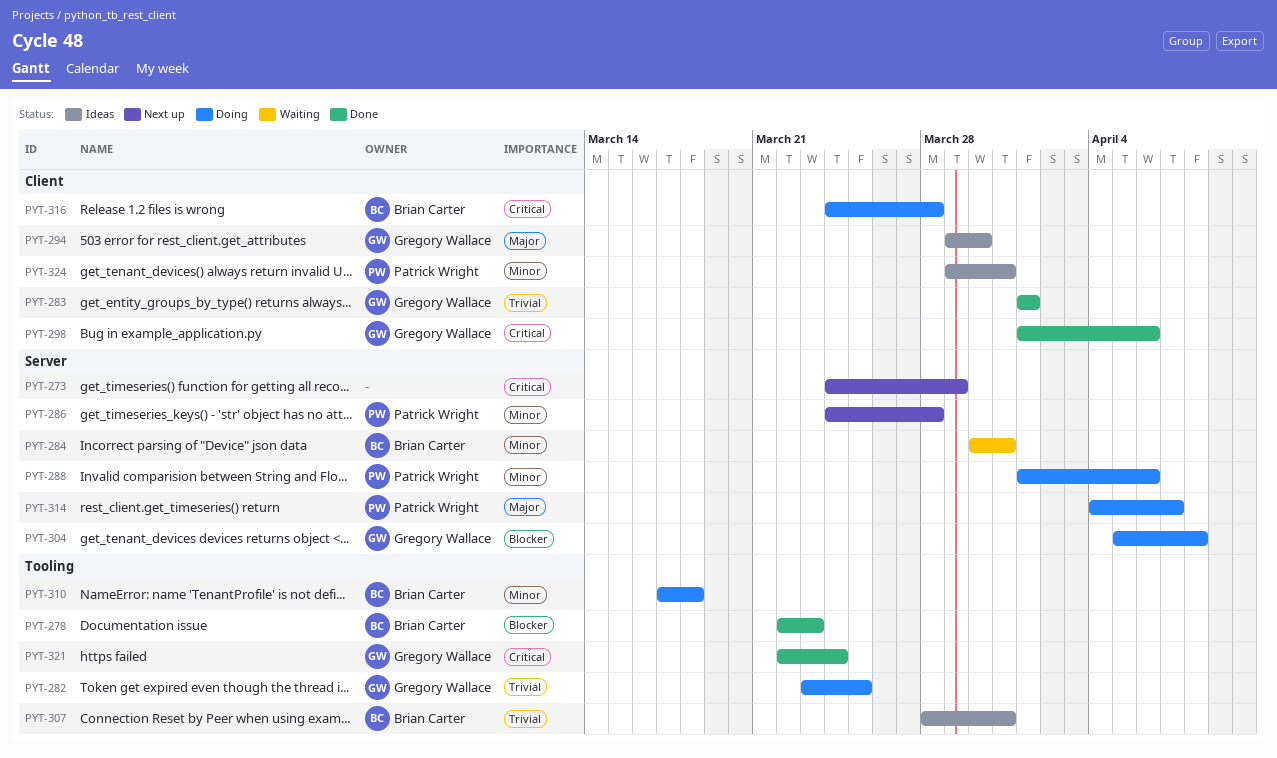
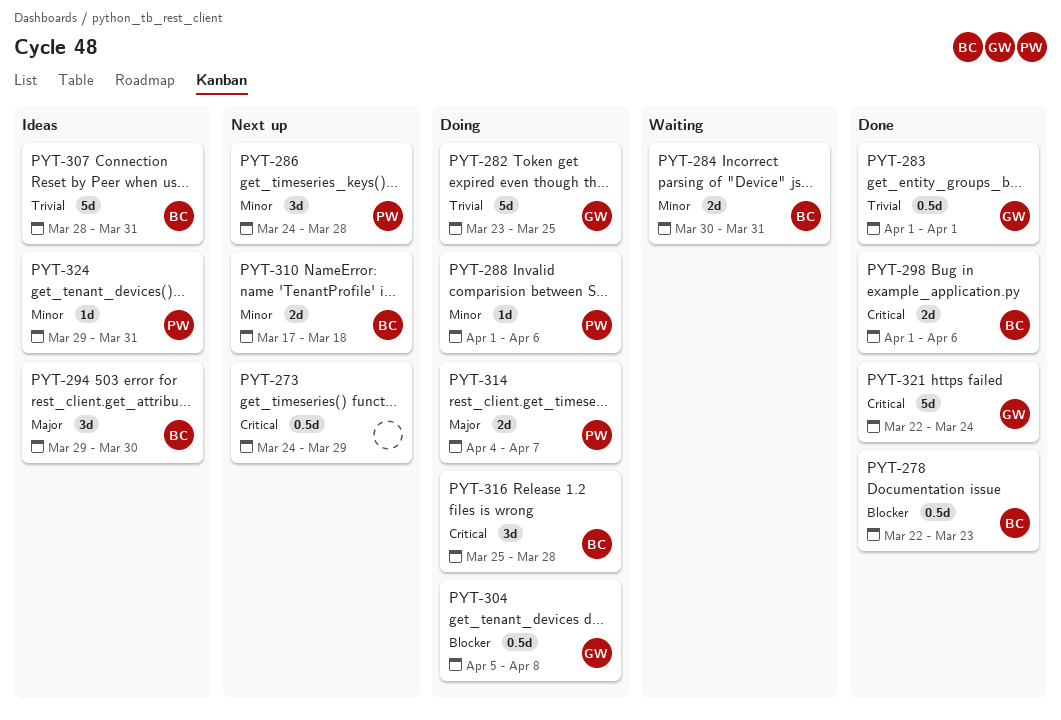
PYT-294, owner: Gregory Wallace -> Brian Carter
PYT-298, owner: Gregory Wallace -> Brian Carter
PYT-310, status: Doing -> Next up
PYT-316, start: Mar 24 -> Mar 25

